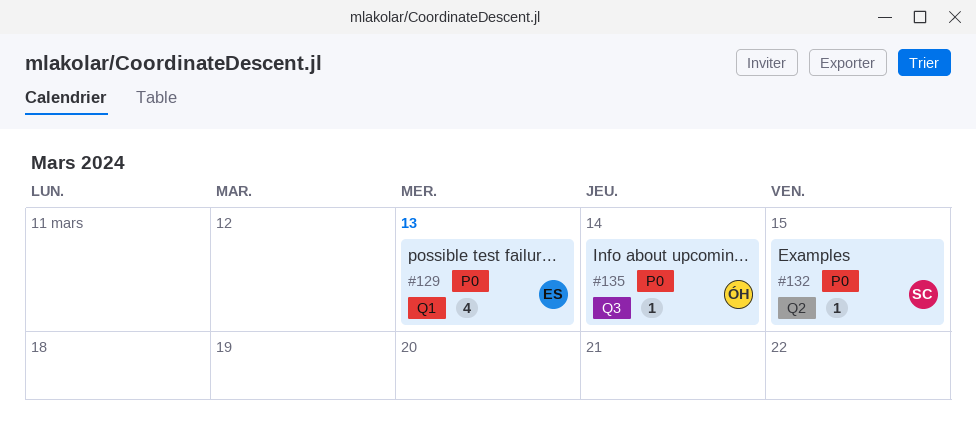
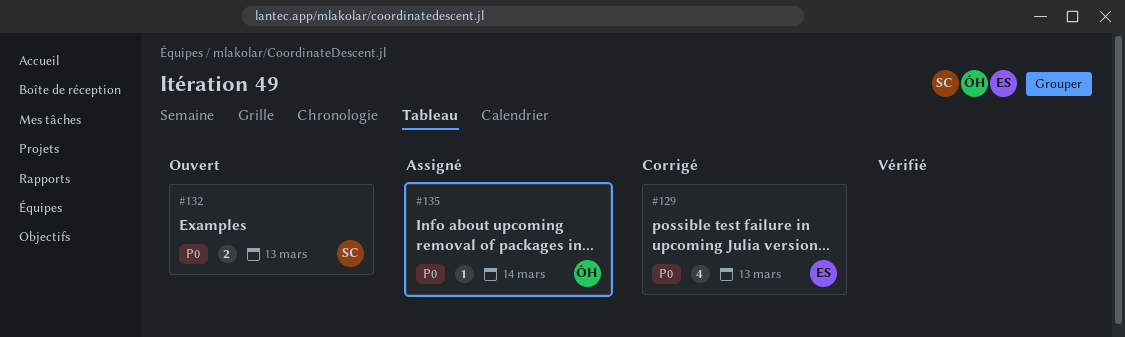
#132, estimate: 1 -> 2
#132, due: Mar 15 -> Mar 13

